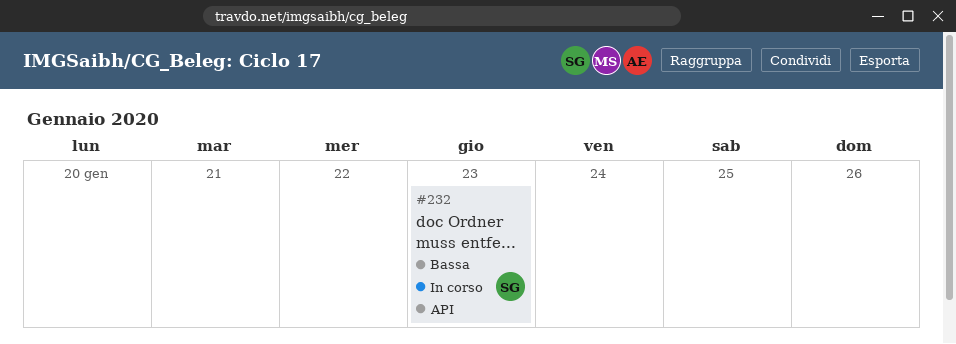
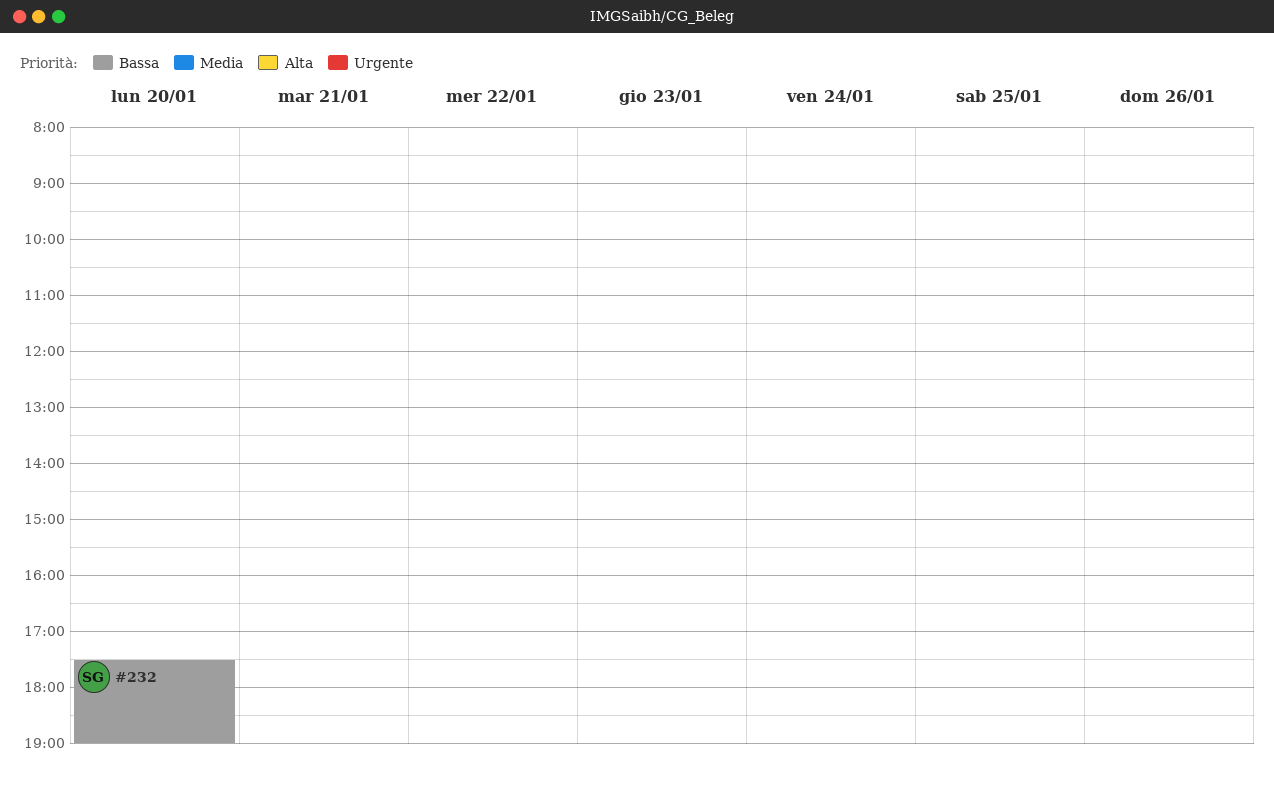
#232, day: Jan 23 -> Jan 20

